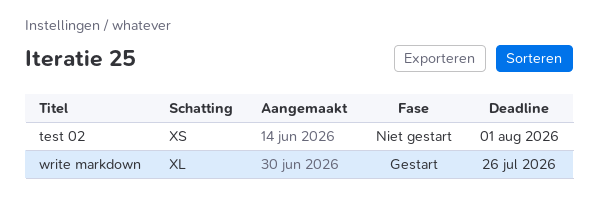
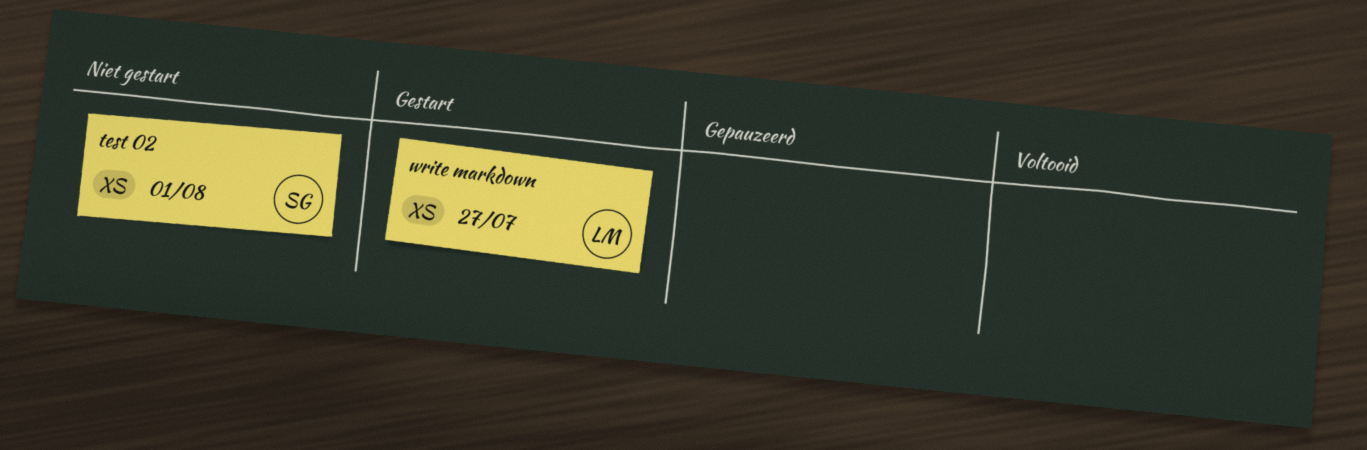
write markdown, estimate: XL -> XS
write markdown, due: Jul 26 -> Jul 27

